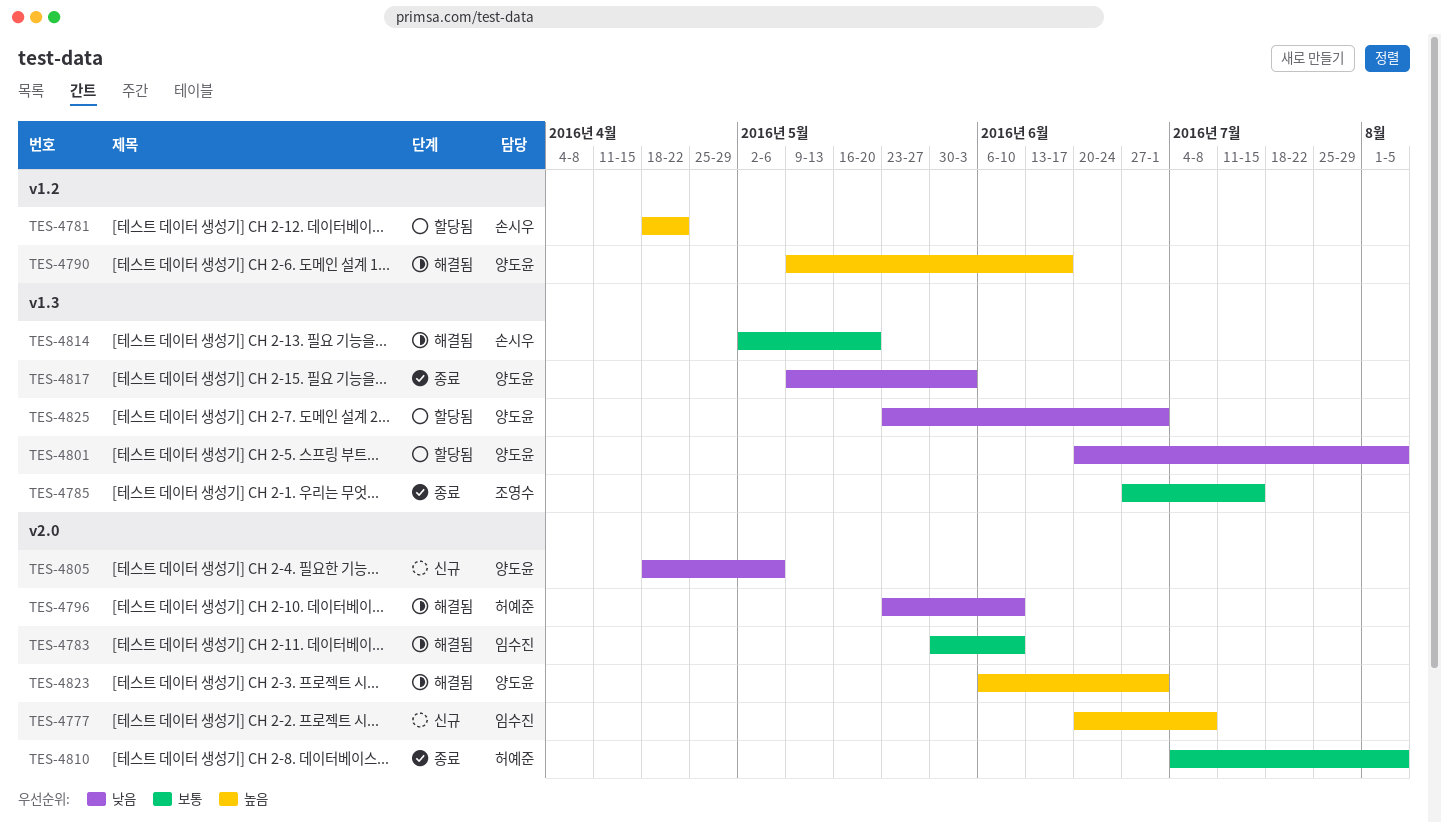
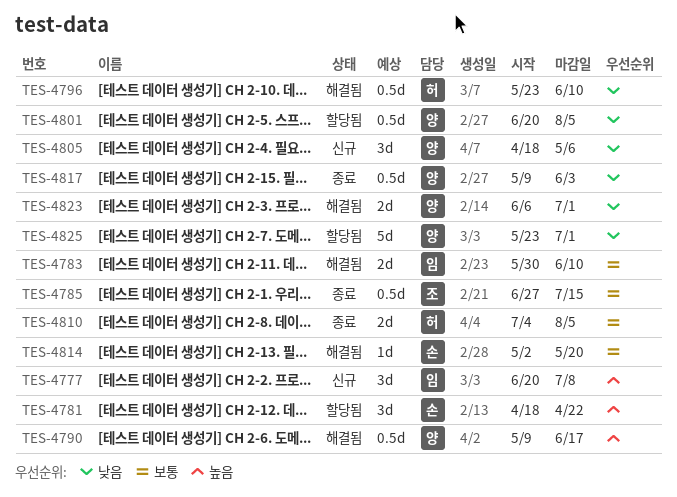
TES-4823, priority: 높음 -> 낮음

